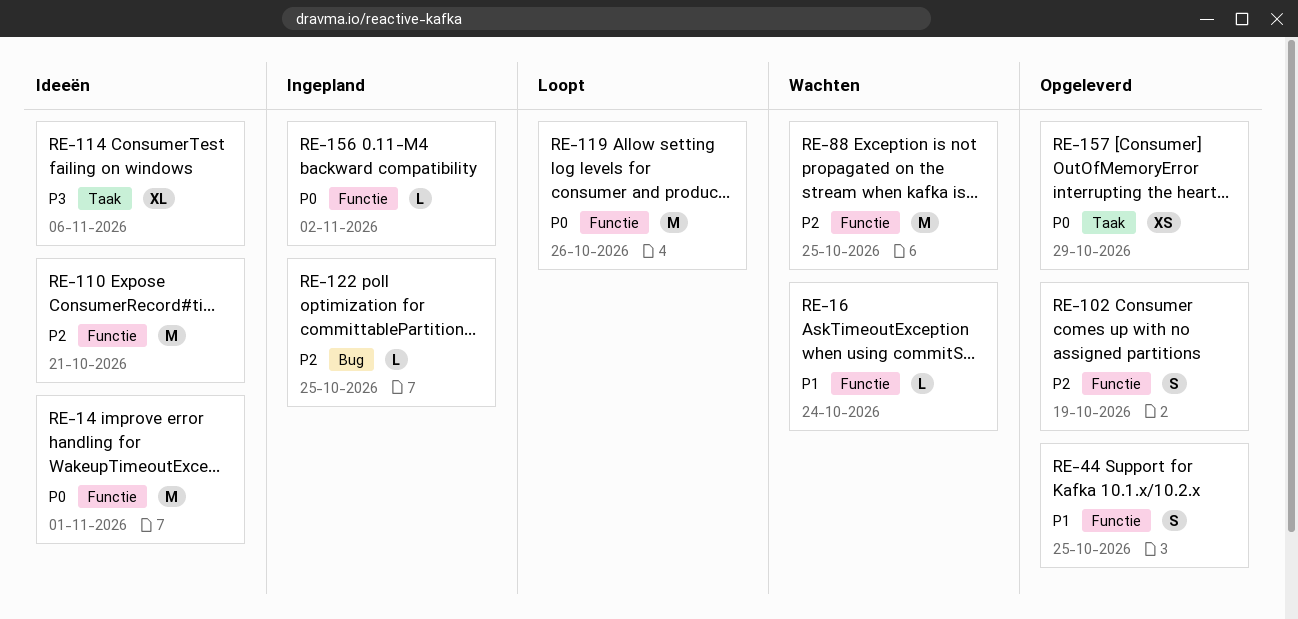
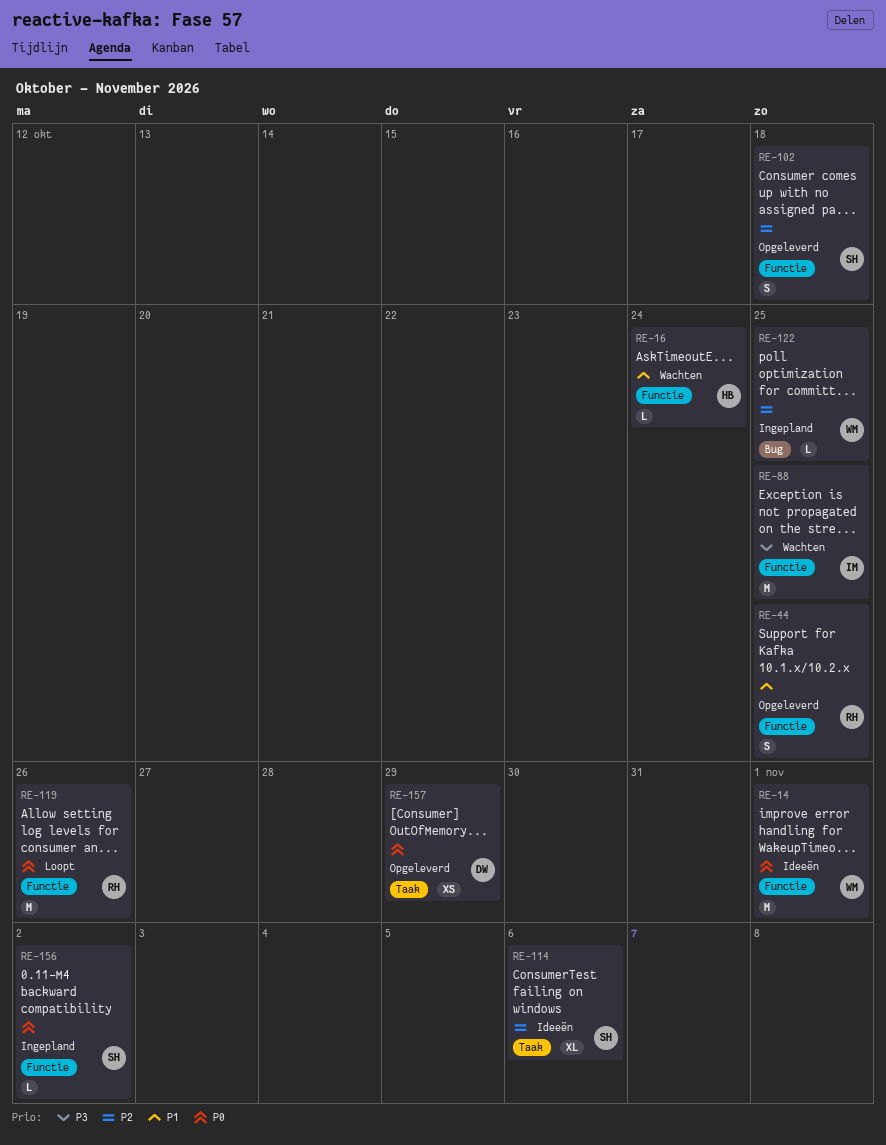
RE-88, priority: P2 -> P3
RE-102, due: Oct 19 -> Oct 18
RE-110: present -> none
RE-114, priority: P3 -> P2

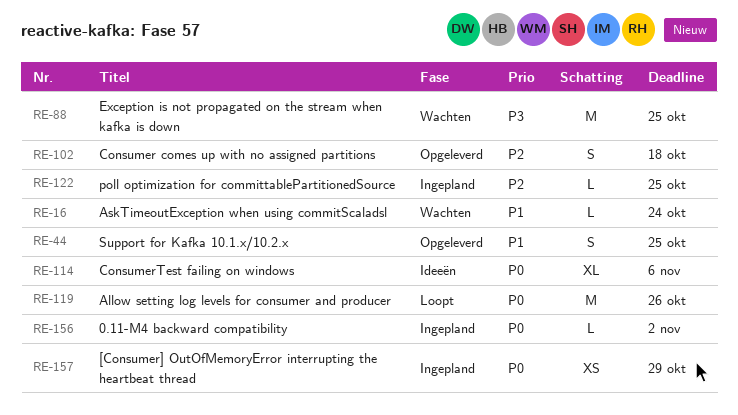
RE-14: present -> none
RE-114, priority: P2 -> P0
RE-157, status: Opgeleverd -> Ingepland

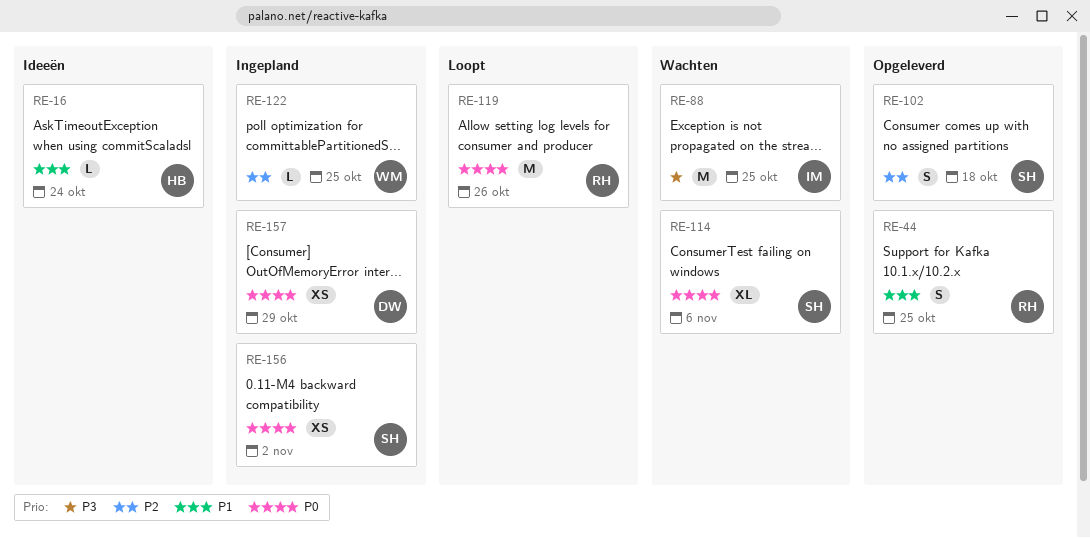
RE-16, status: Wachten -> Ideeën
RE-114, status: Ideeën -> Wachten
RE-156, estimate: L -> XS

